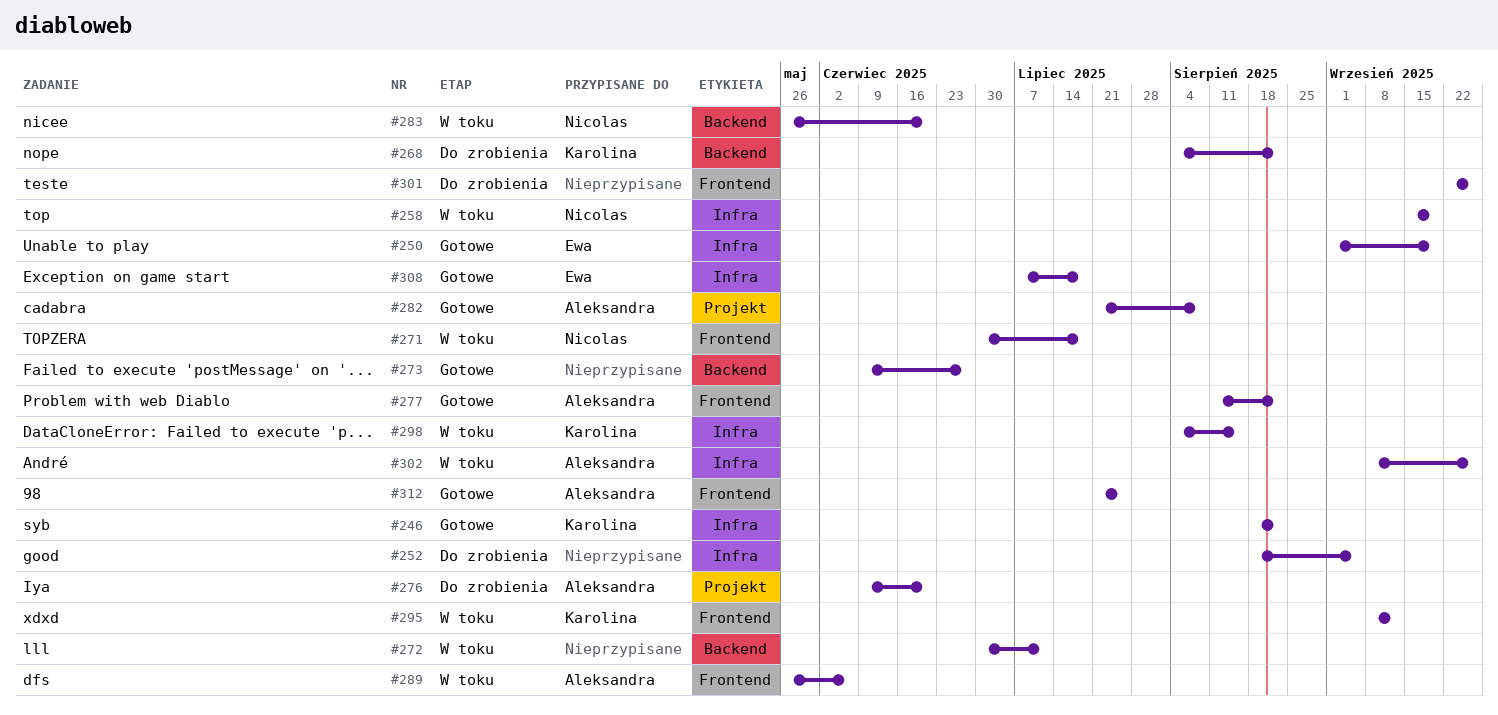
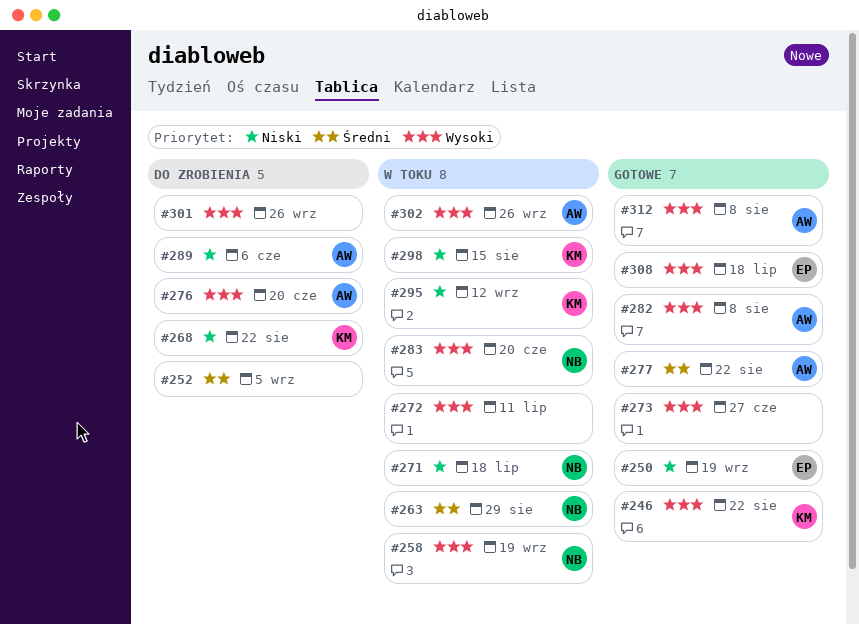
#263: none -> present
#289, status: W toku -> Do zrobienia
#312, due: Jul 25 -> Aug 8

